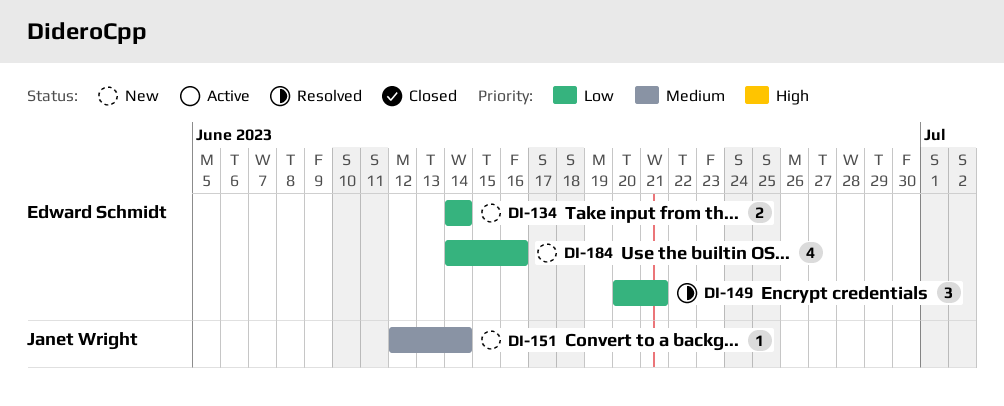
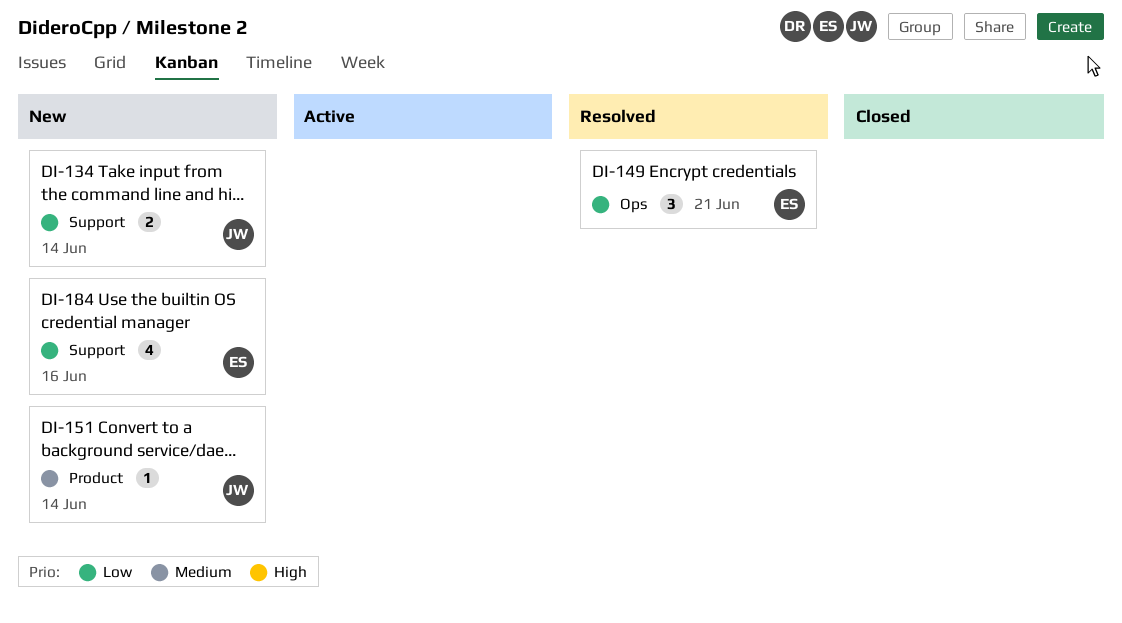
DI-134, owner: Edward Schmidt -> Janet Wright

